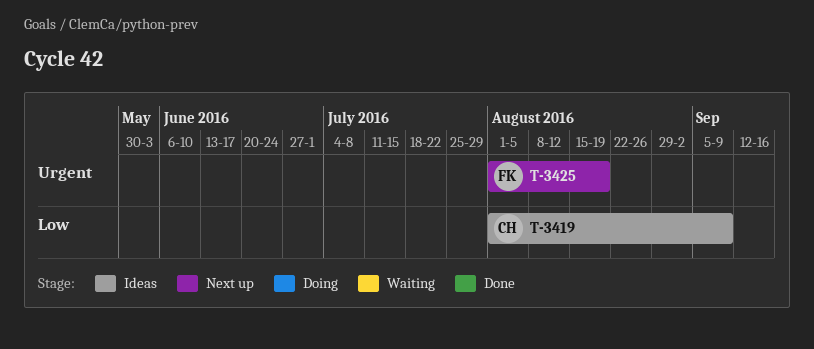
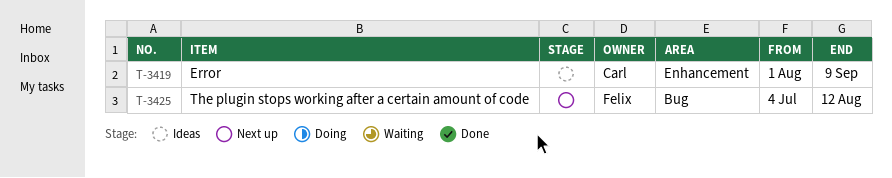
T-3425, start: Aug 1 -> Jul 4
T-3425, due: Aug 19 -> Aug 12

